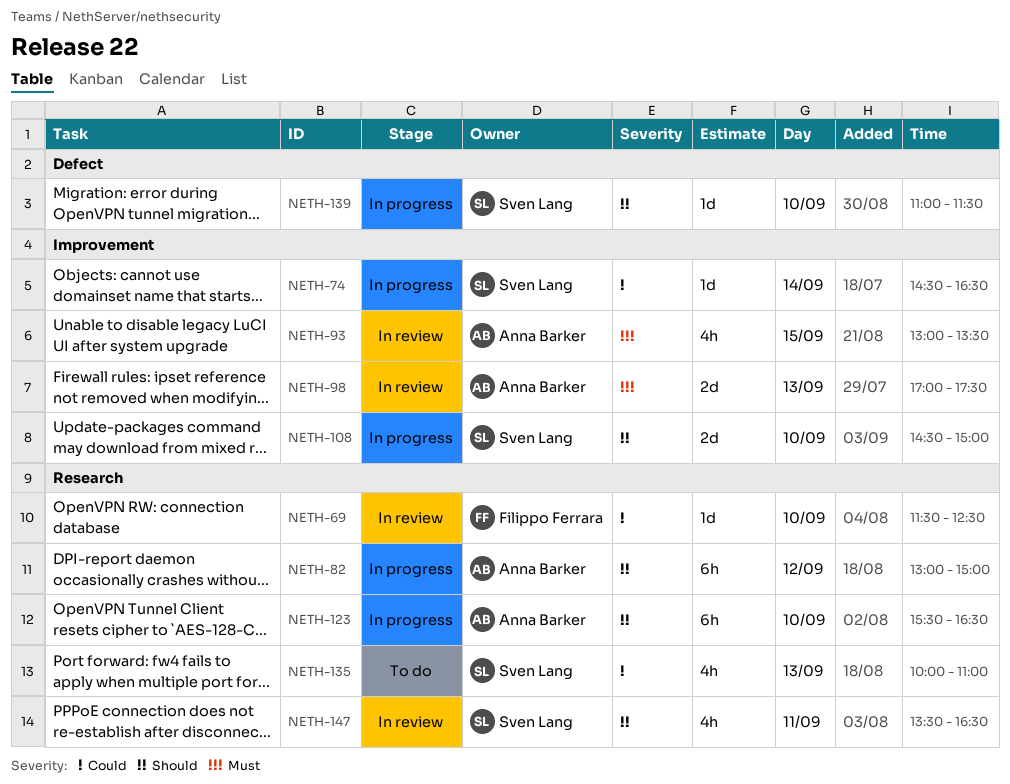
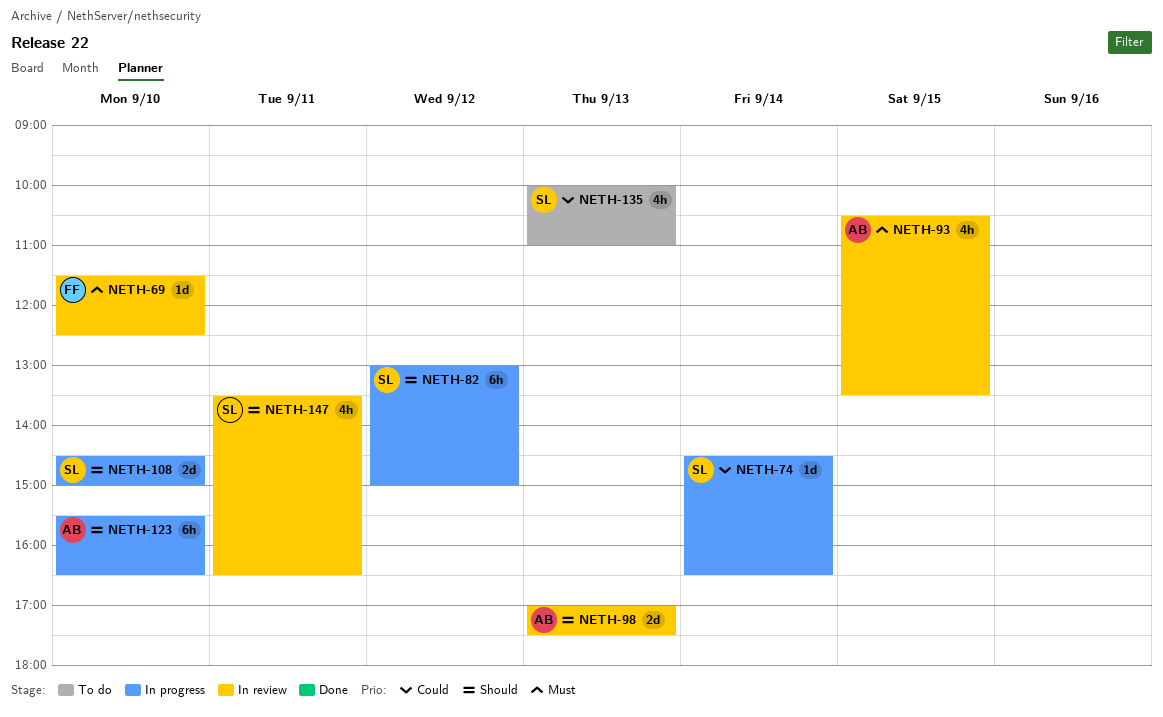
NETH-69, priority: Could -> Must
NETH-82, owner: Anna Barker -> Sven Lang
NETH-93, begins: 13:00 -> 10:30
NETH-98, priority: Must -> Should
NETH-139: present -> none

